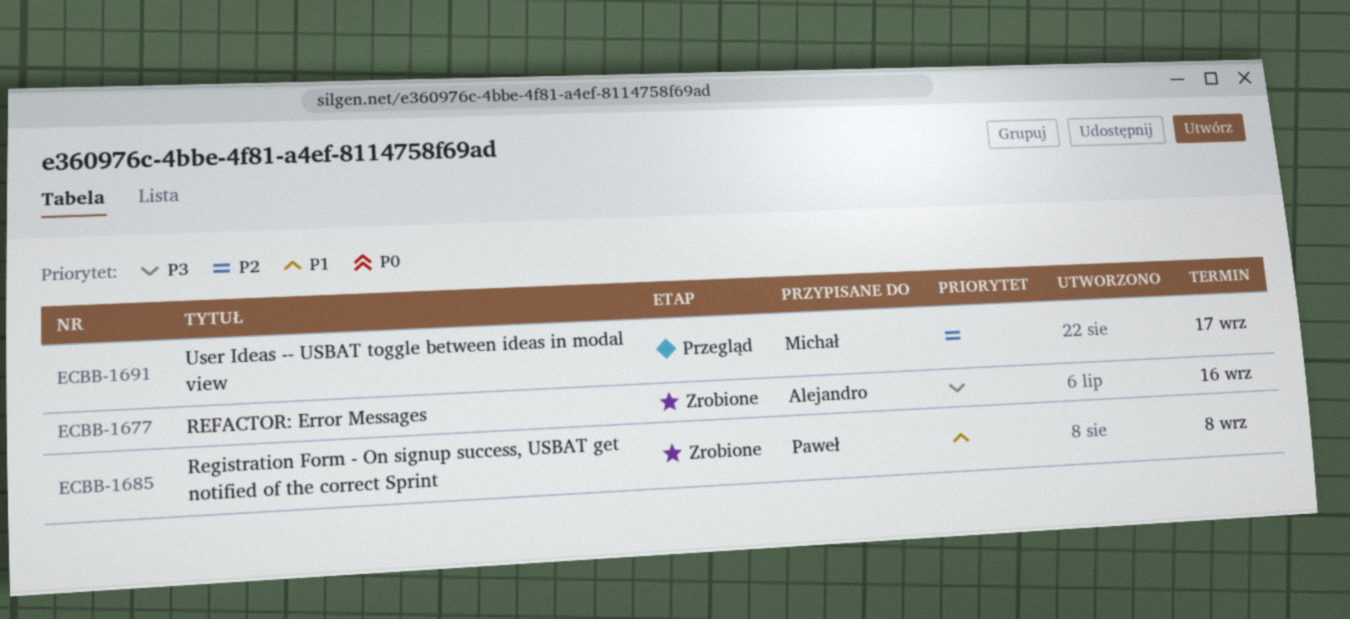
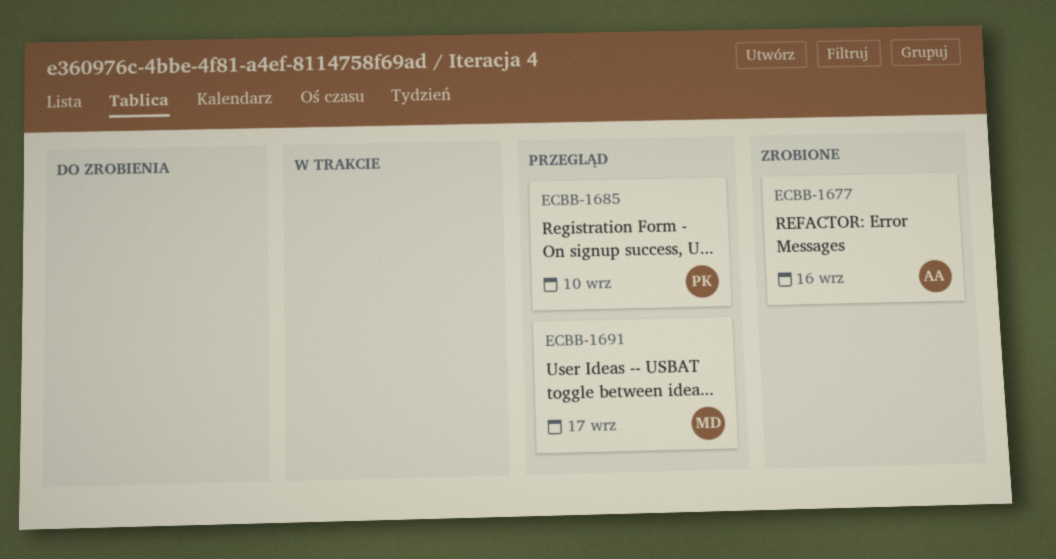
ECBB-1685, status: Zrobione -> Przegląd
ECBB-1685, due: Sep 8 -> Sep 10

